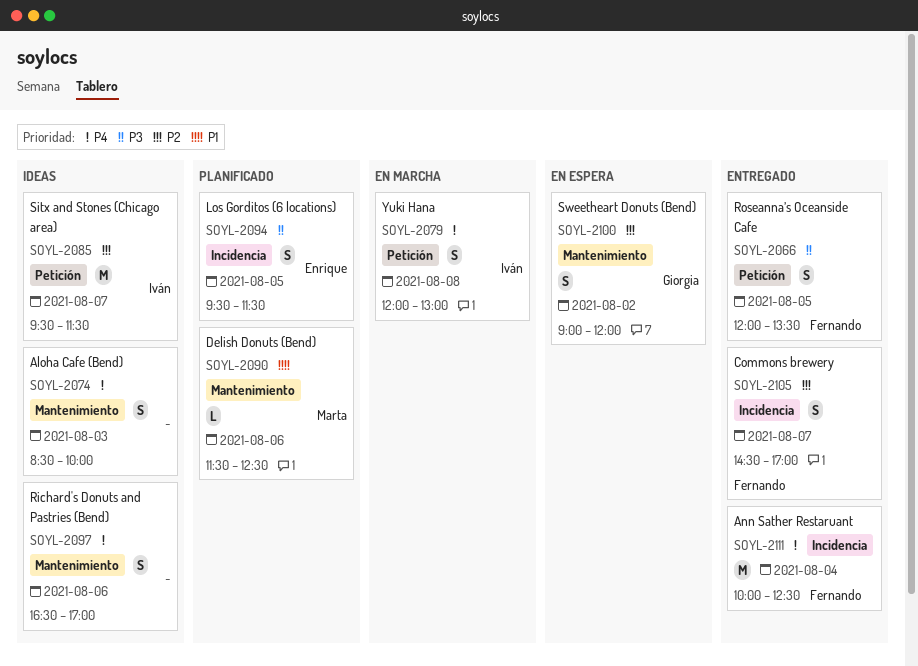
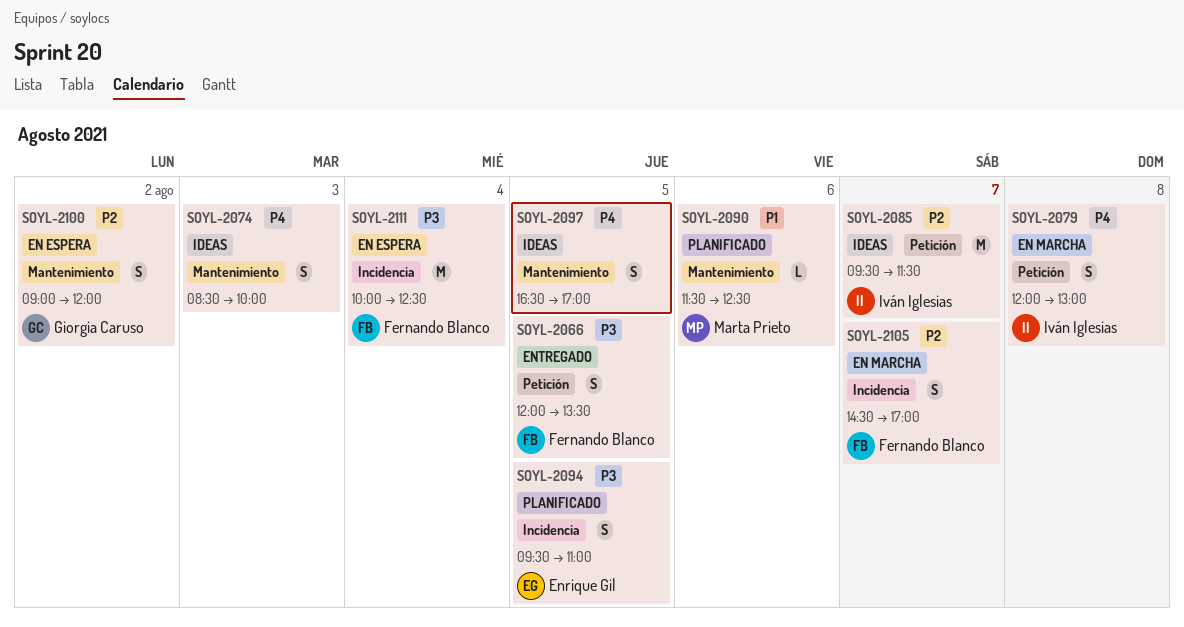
SOYL-2094, ends: 11:30 -> 11:00
SOYL-2097, day: Aug 6 -> Aug 5
SOYL-2105, status: Entregado -> En marcha
SOYL-2111, status: Entregado -> En espera
SOYL-2111, priority: P4 -> P3

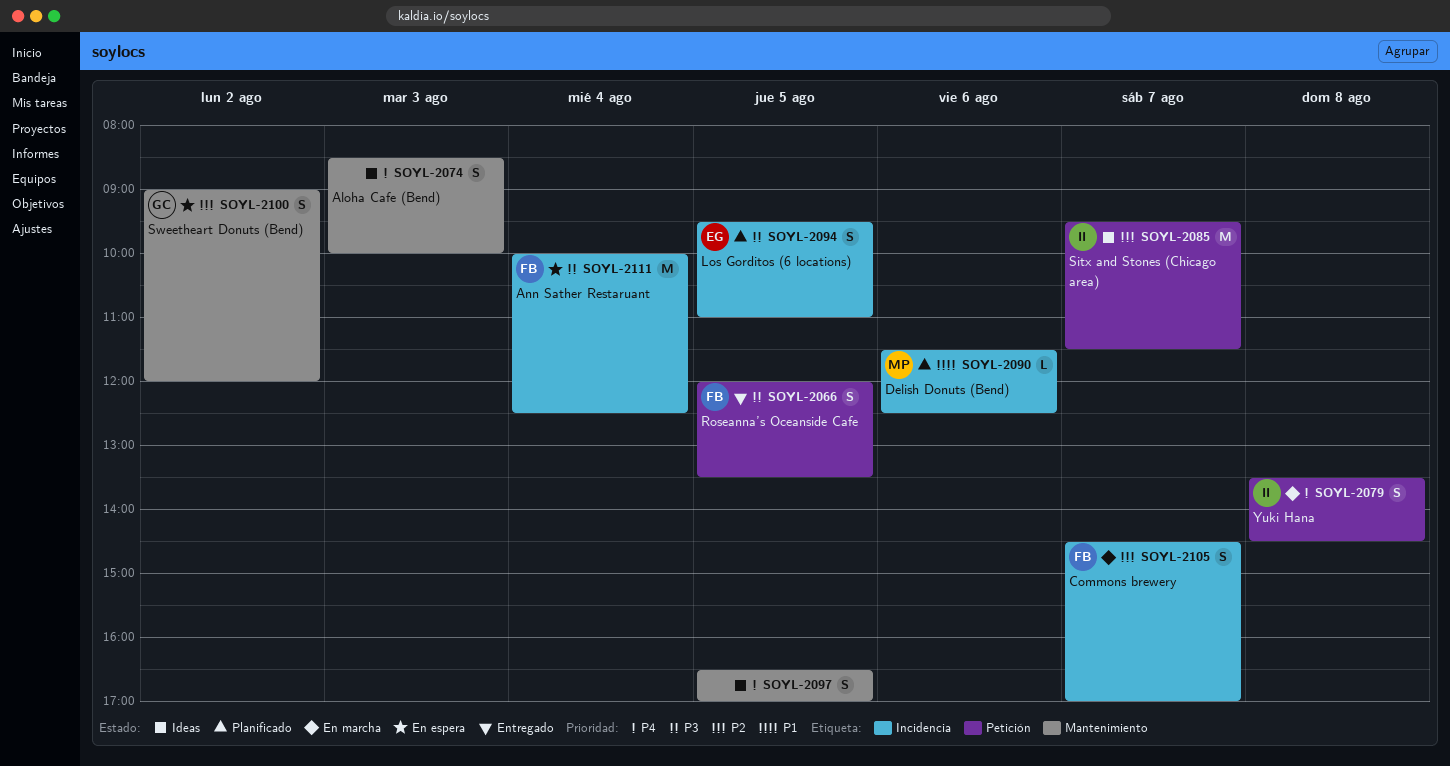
SOYL-2079, begins: 12:00 -> 13:30
SOYL-2079, ends: 13:00 -> 14:30
SOYL-2090, label: Mantenimiento -> Incidencia

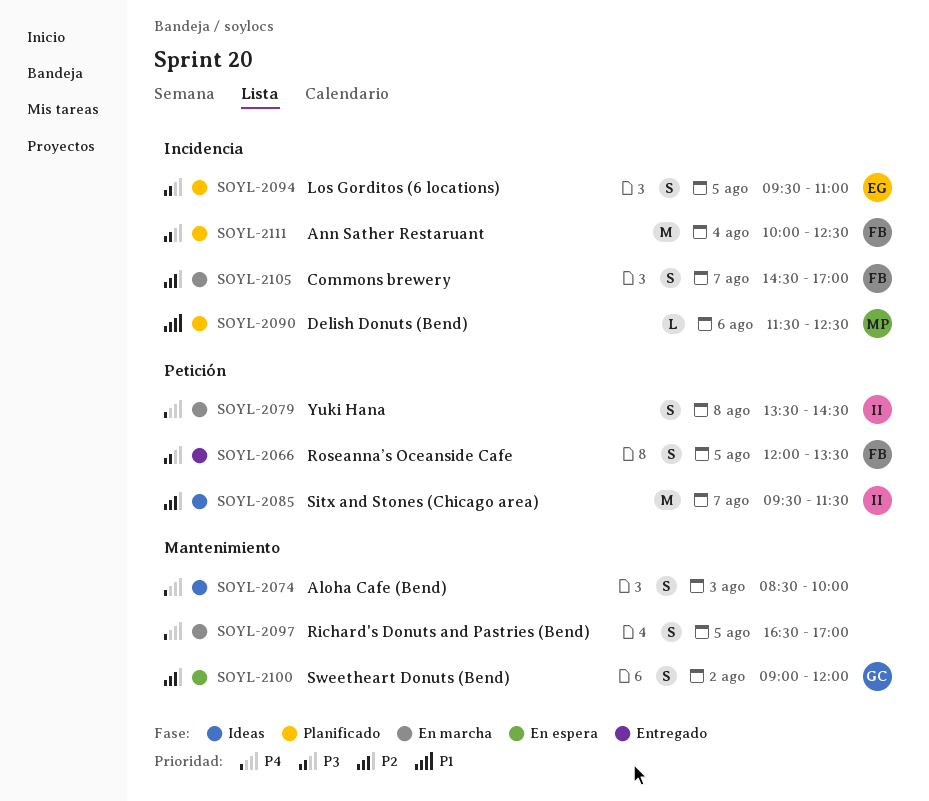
SOYL-2097, status: Ideas -> En marcha
SOYL-2111, status: En espera -> Planificado

